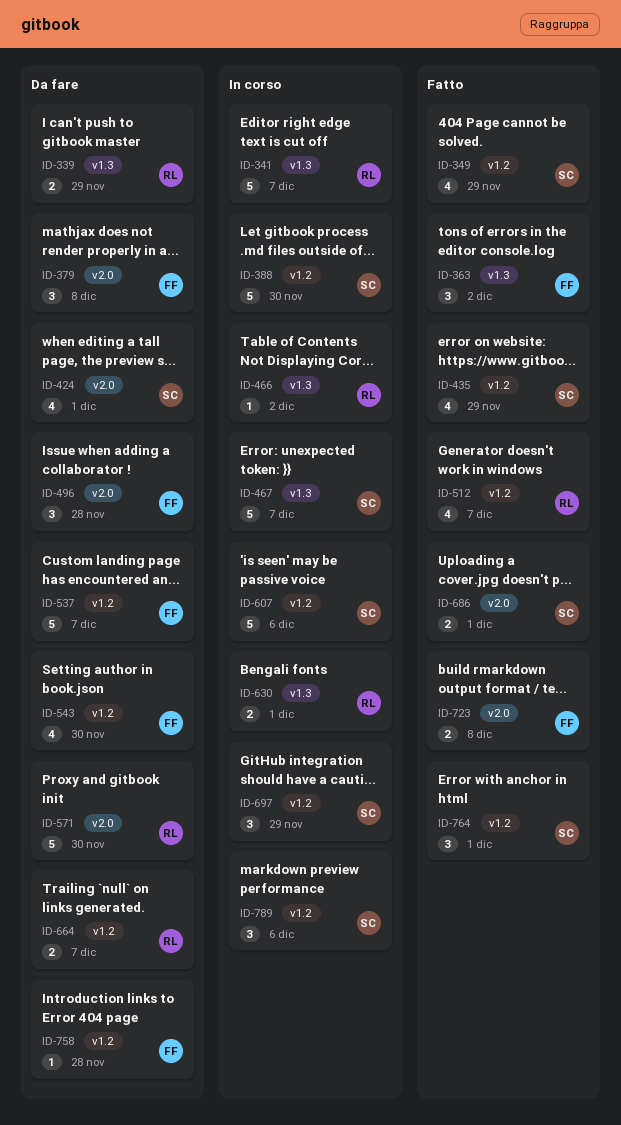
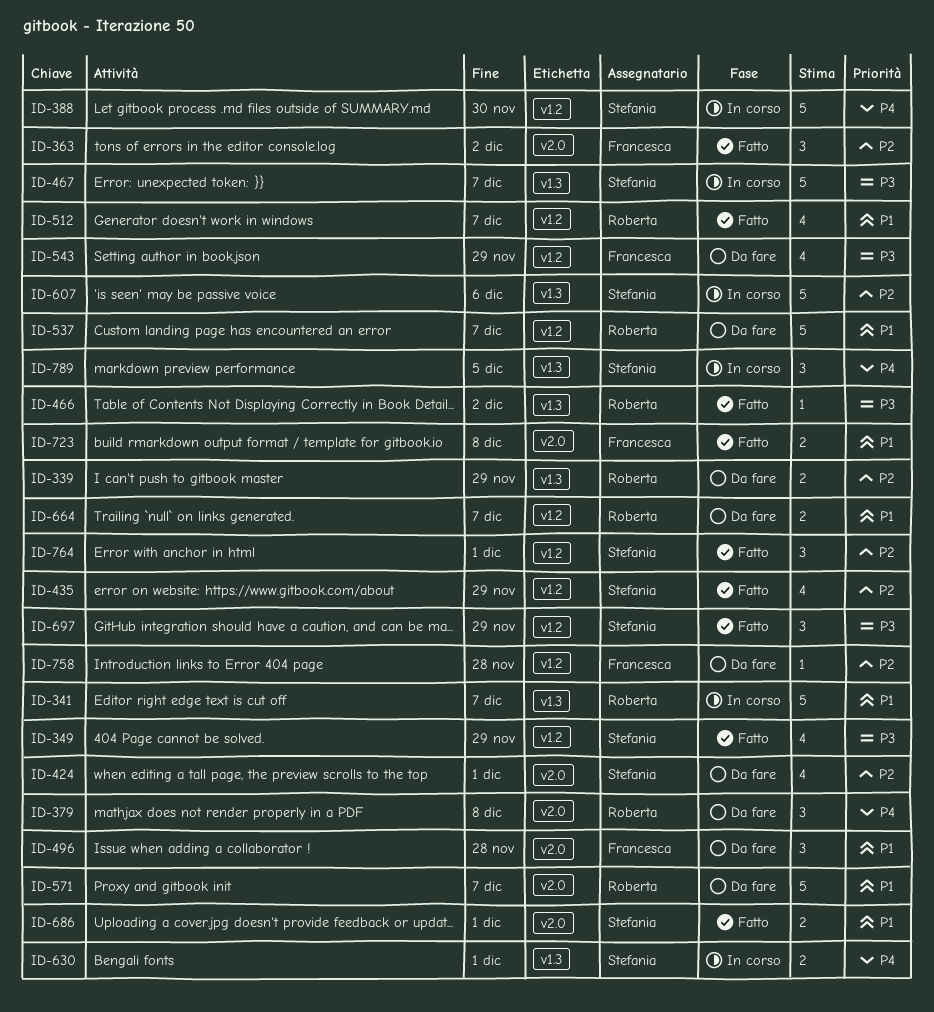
ID-363, label: v1.3 -> v2.0
ID-379, owner: Francesca -> Roberta
ID-466, status: In corso -> Fatto
ID-537, owner: Francesca -> Roberta
ID-543, due: Nov 30 -> Nov 29
ID-571, due: Nov 30 -> Dec 7
ID-607, label: v1.2 -> v1.3
ID-630, owner: Roberta -> Stefania
ID-697, status: In corso -> Fatto
ID-789, label: v1.2 -> v1.3
ID-789, due: Dec 6 -> Dec 5

